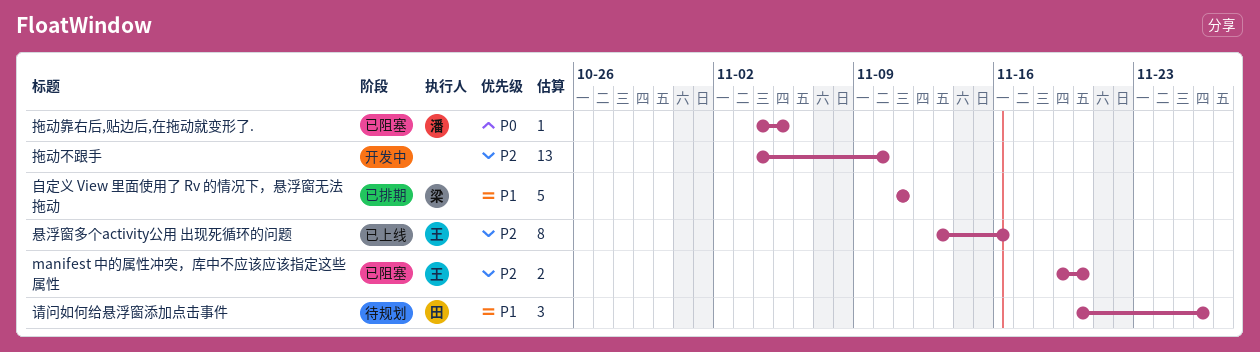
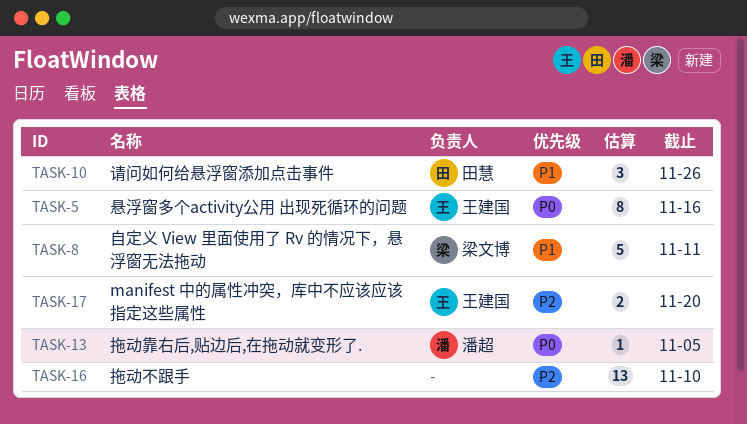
悬浮窗多个activity公用 出现死循环的问题, priority: P2 -> P0

